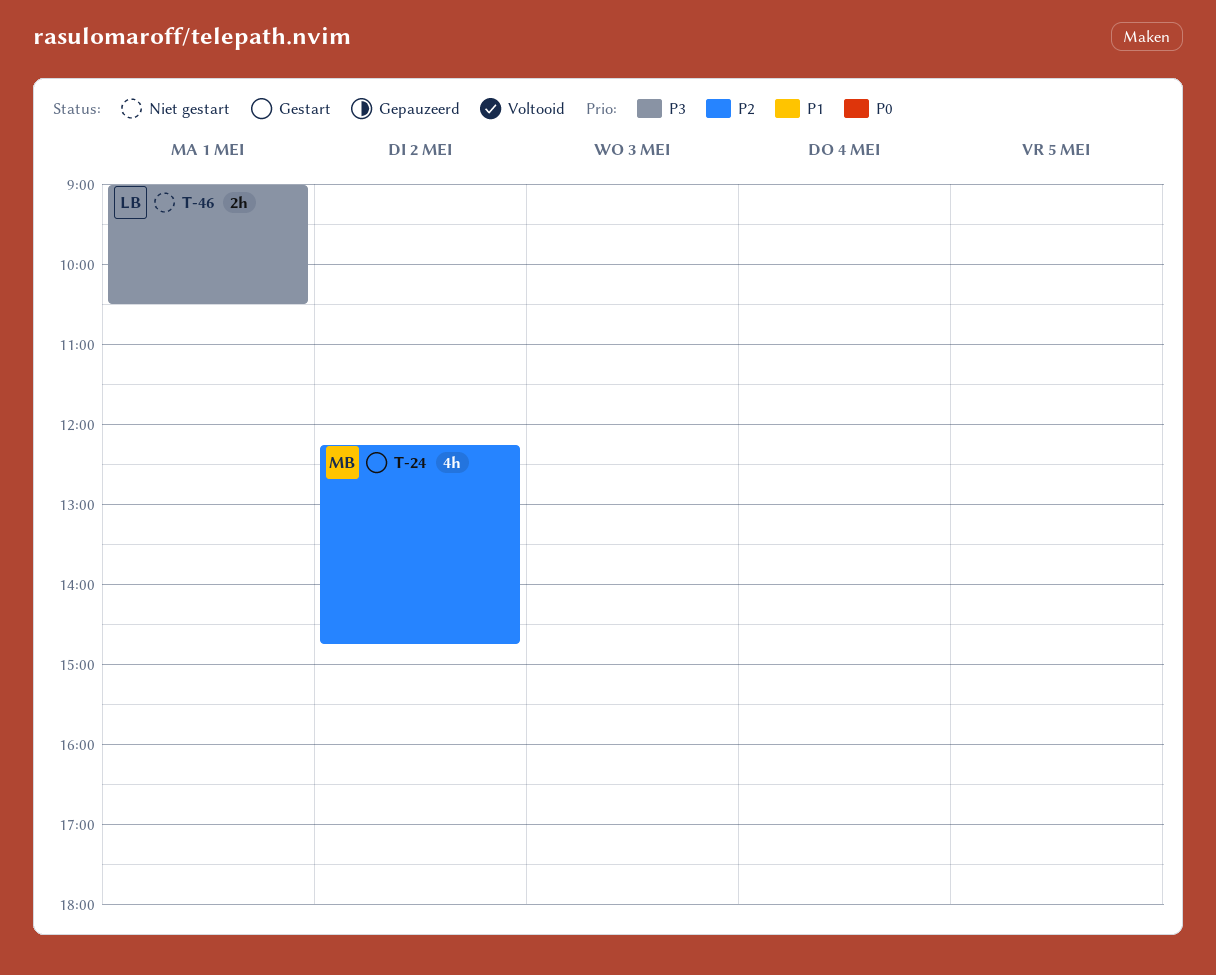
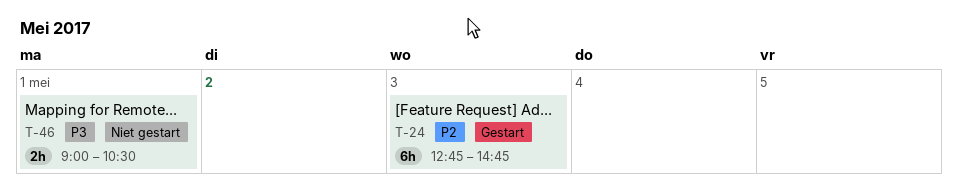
T-24, estimate: 4h -> 6h
T-24, day: May 2 -> May 3
T-24, begins: 12:15 -> 12:45

